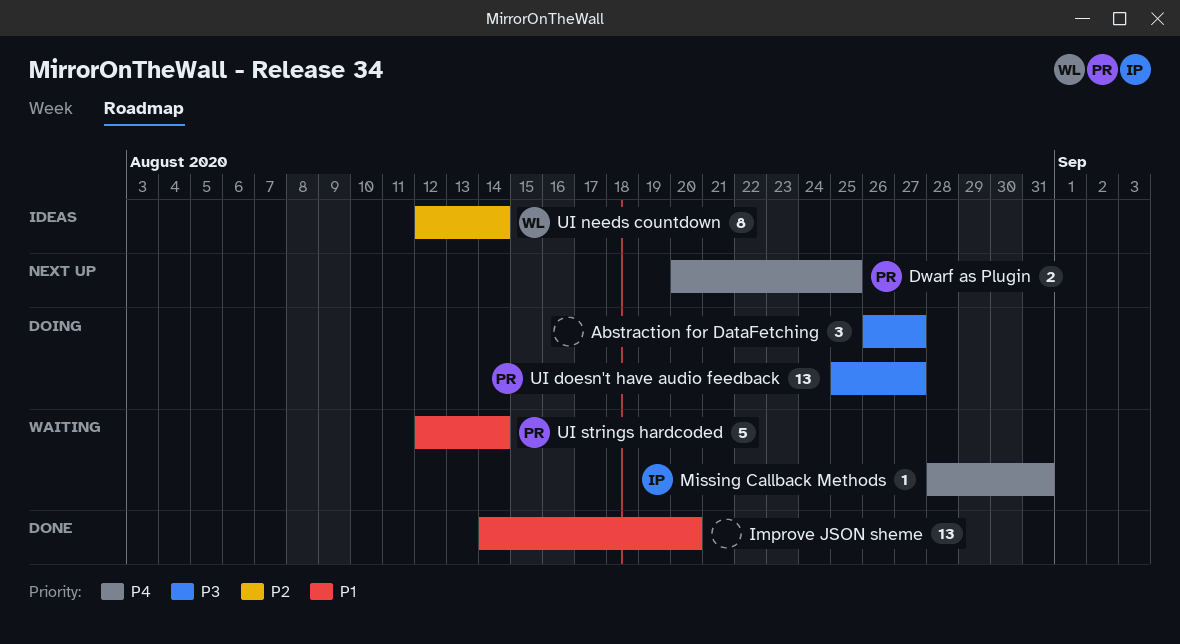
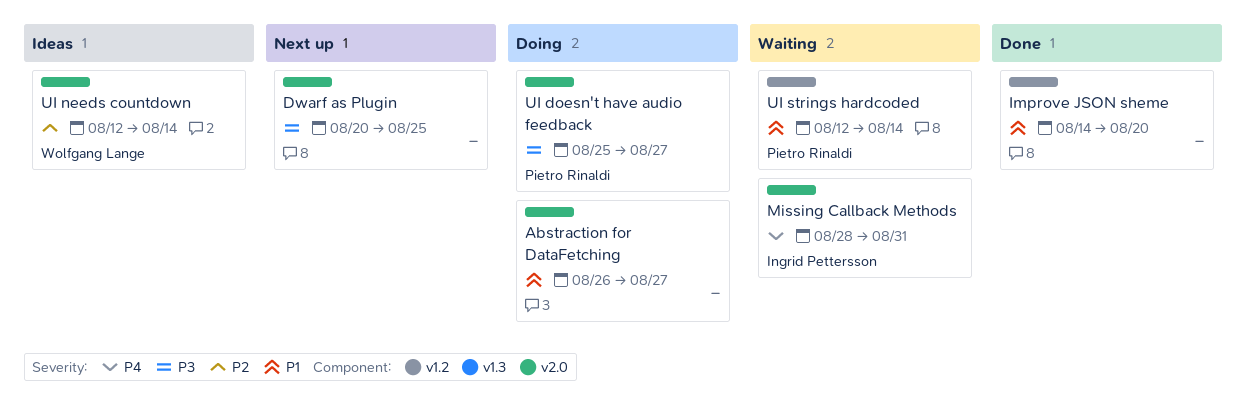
Abstraction for DataFetching, priority: P3 -> P1
Dwarf as Plugin, owner: Pietro Rinaldi -> none
Dwarf as Plugin, priority: P4 -> P3

